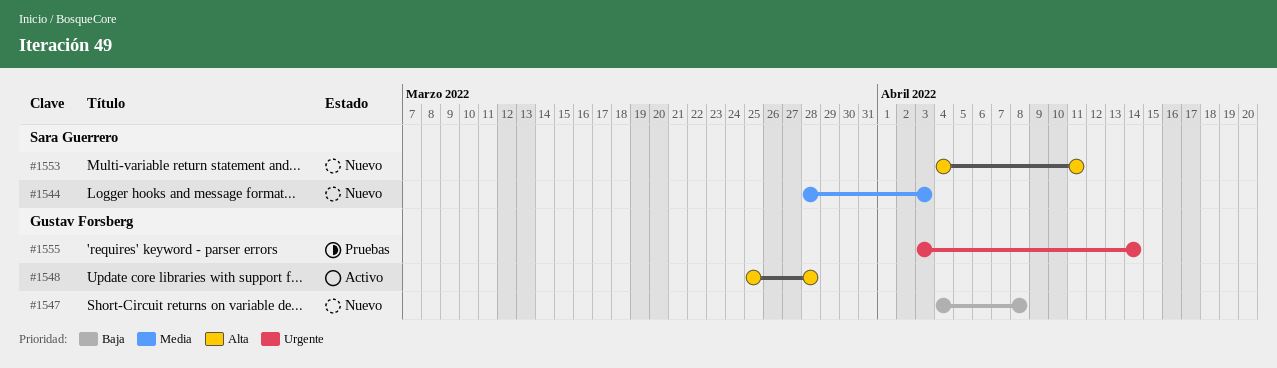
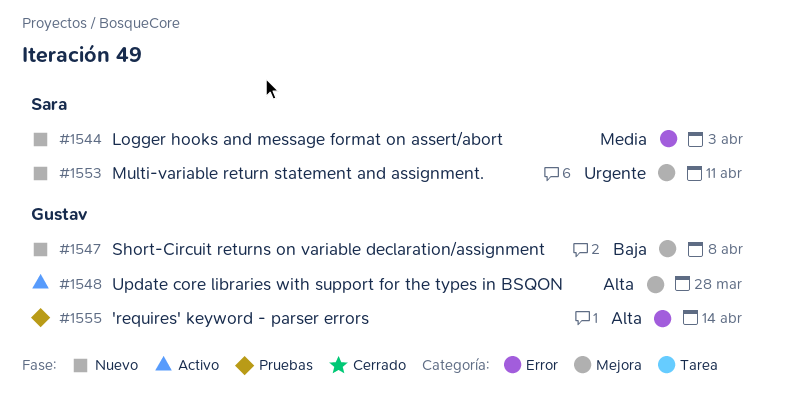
#1553, priority: Alta -> Urgente
#1555, priority: Urgente -> Alta

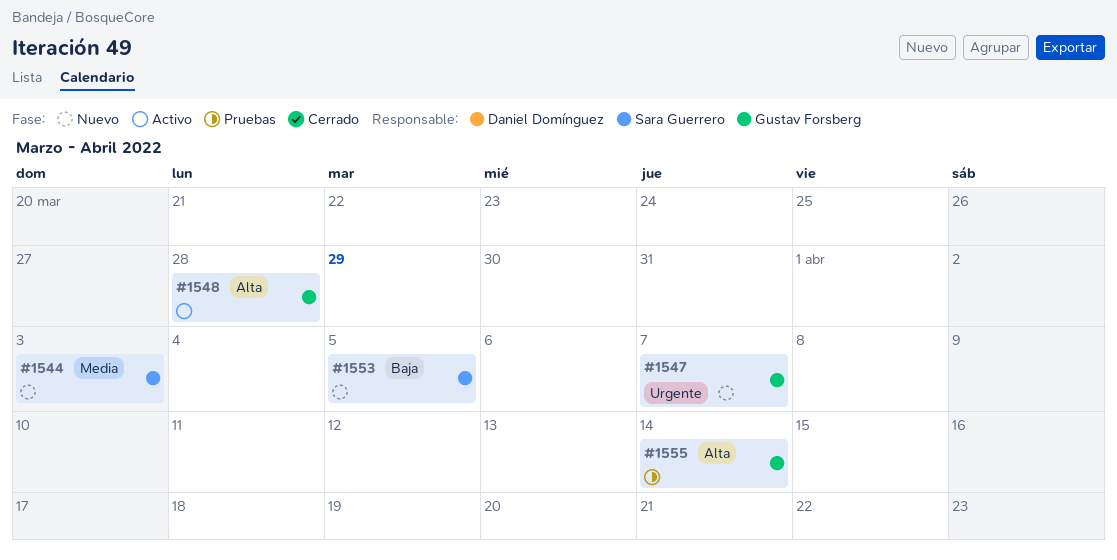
#1547, priority: Baja -> Urgente
#1547, due: Apr 8 -> Apr 7
#1553, priority: Urgente -> Baja
#1553, due: Apr 11 -> Apr 5

